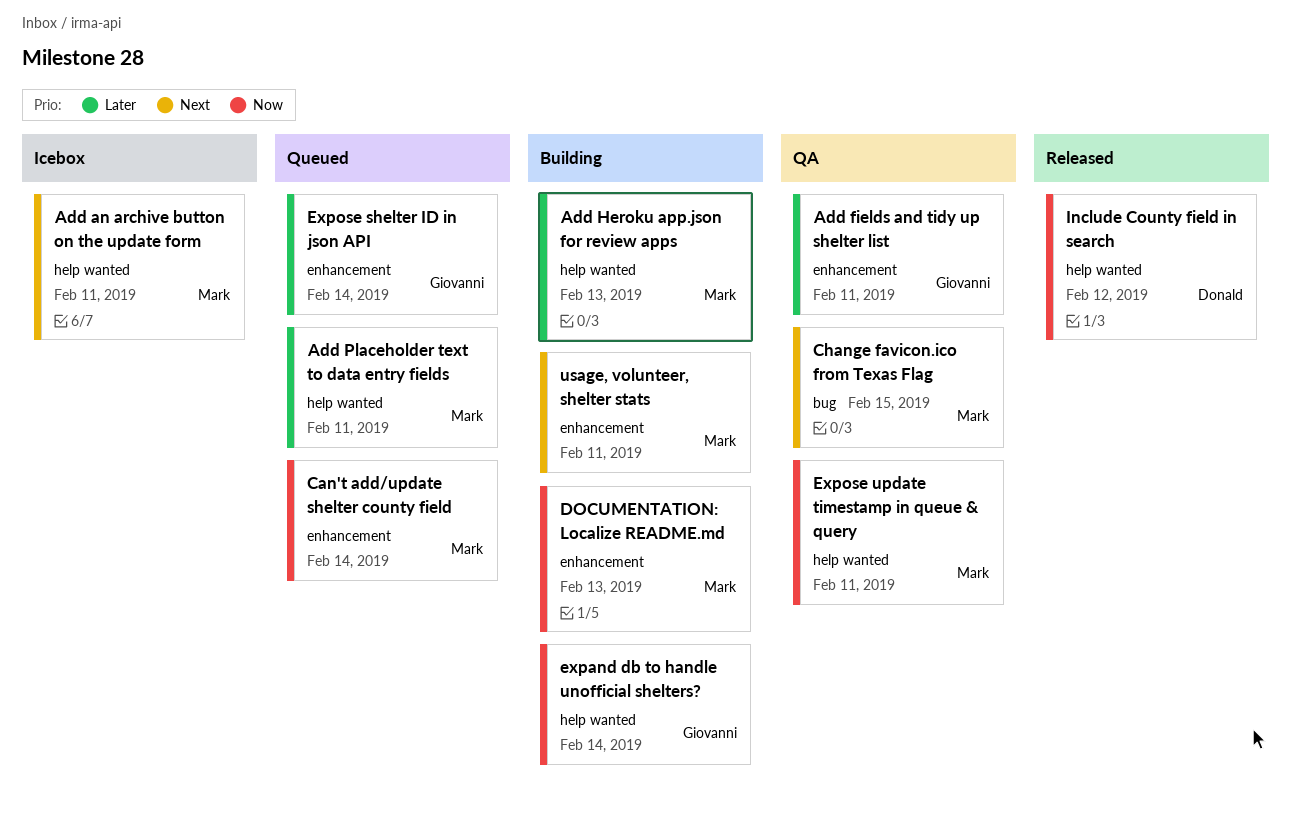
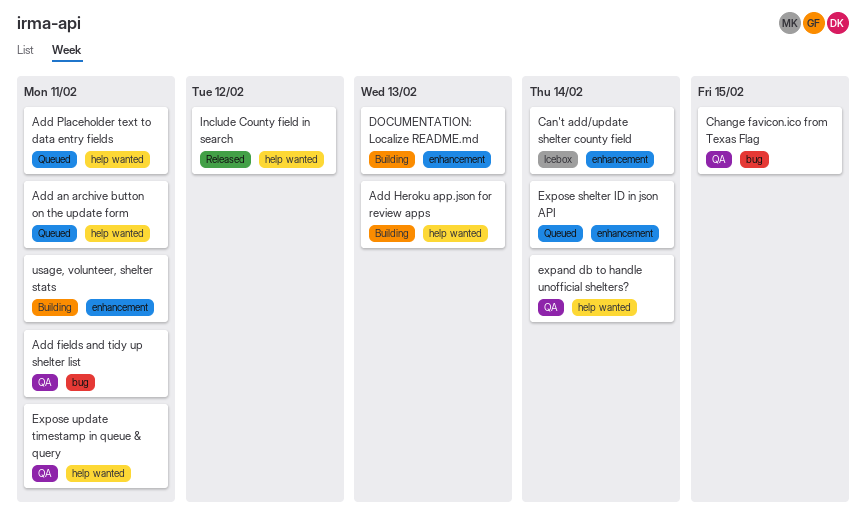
Add an archive button on the update form, status: Icebox -> Queued
Add fields and tidy up shelter list, label: enhancement -> bug
Can't add/update shelter county field, status: Queued -> Icebox
expand db to handle unofficial shelters?, status: Building -> QA

